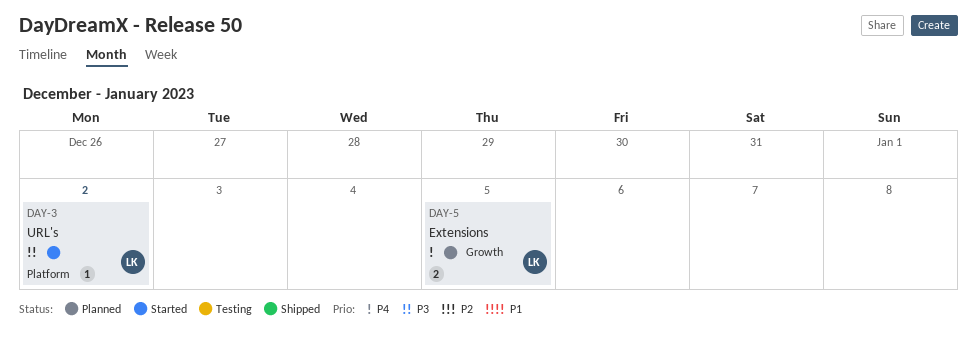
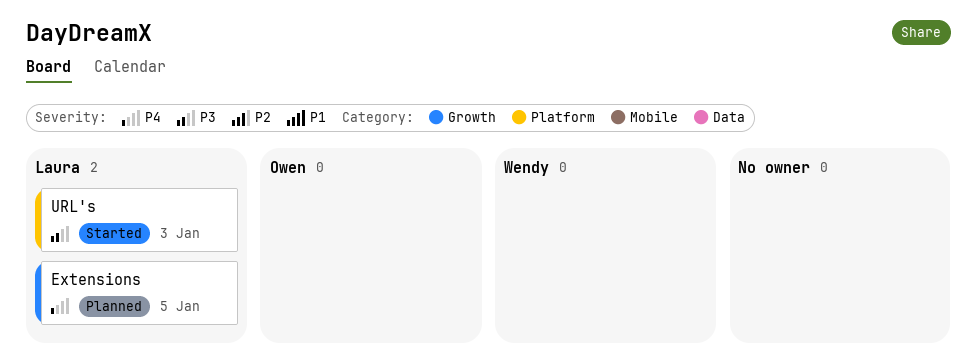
URL's, due: Jan 2 -> Jan 3

